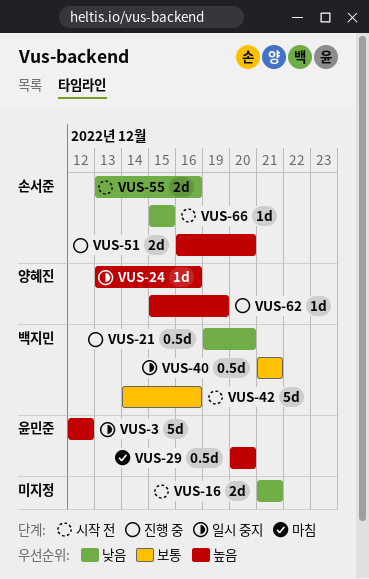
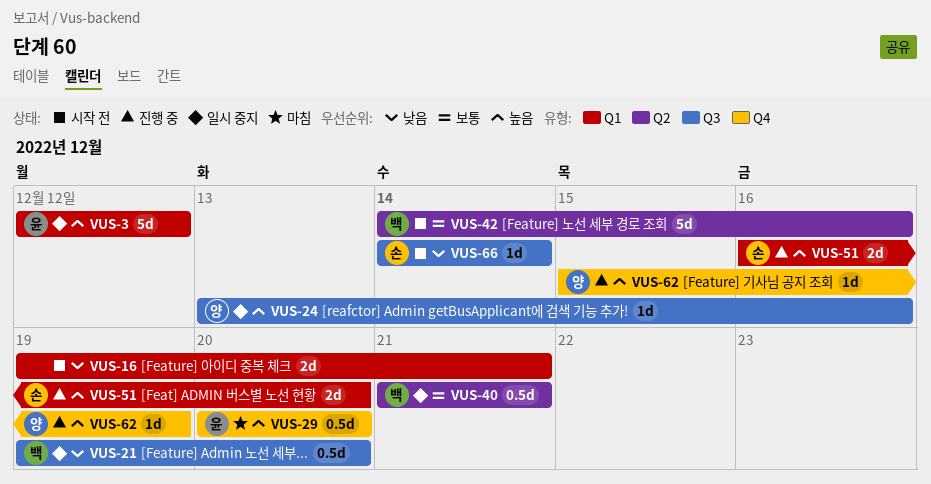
VUS-16, start: Dec 21 -> Dec 19
VUS-21, status: 진행 중 -> 일시 중지
VUS-55: present -> none
VUS-66, start: Dec 15 -> Dec 14
VUS-66, due: Dec 15 -> Dec 14

